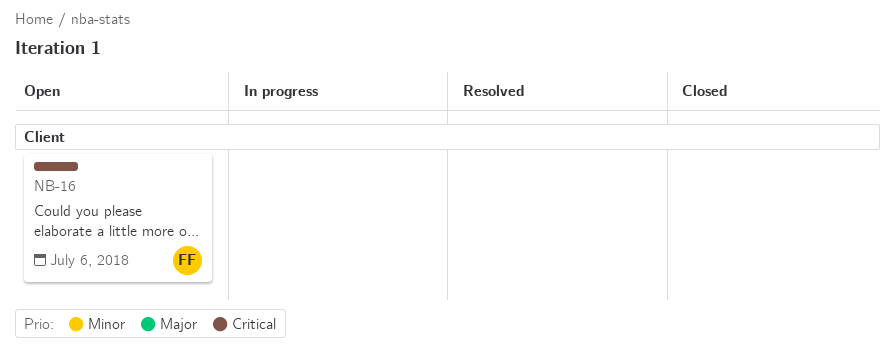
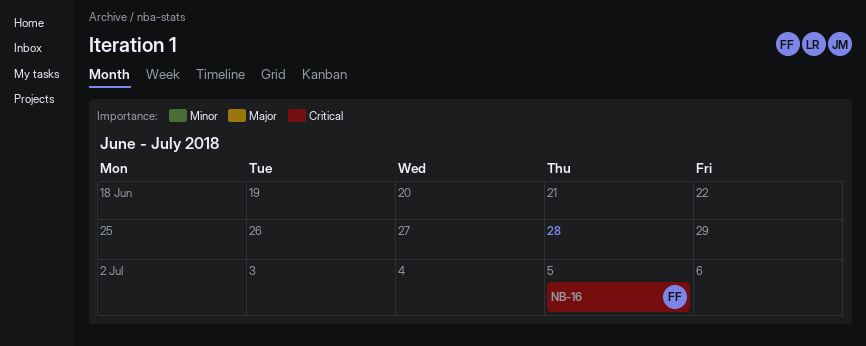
NB-16, due: Jul 6 -> Jul 5

